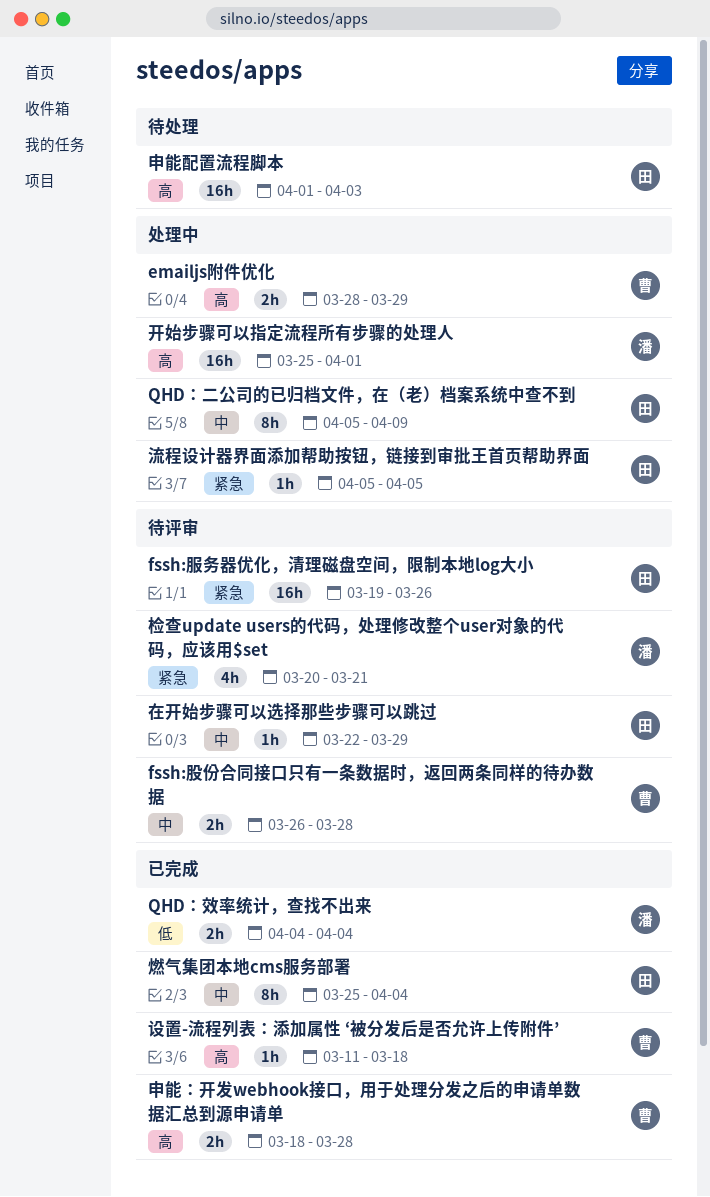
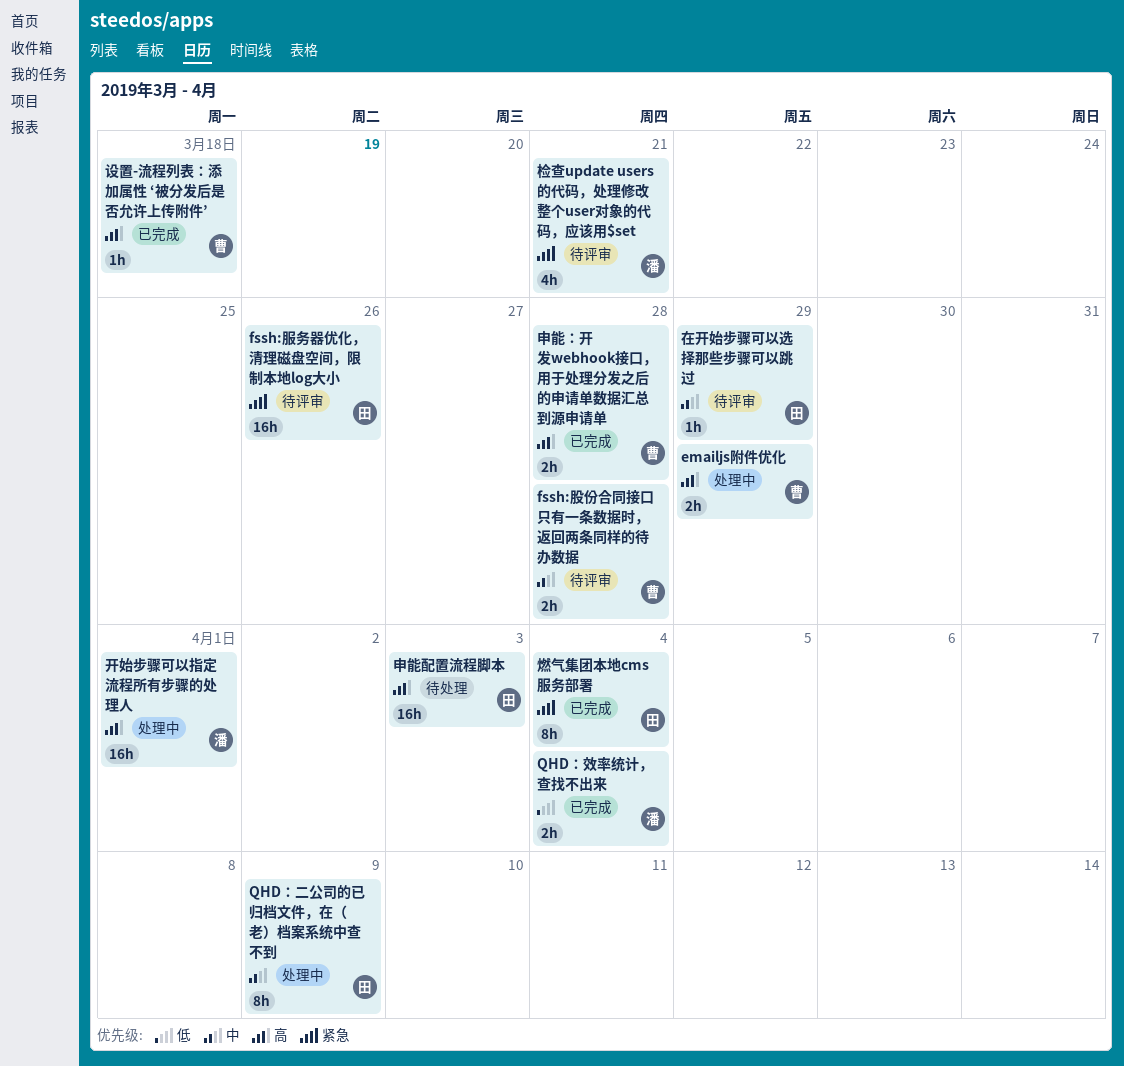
流程设计器界面添加帮助按钮，链接到审批王首页帮助界面: present -> none
燃气集团本地cms服务部署, priority: 中 -> 紧急

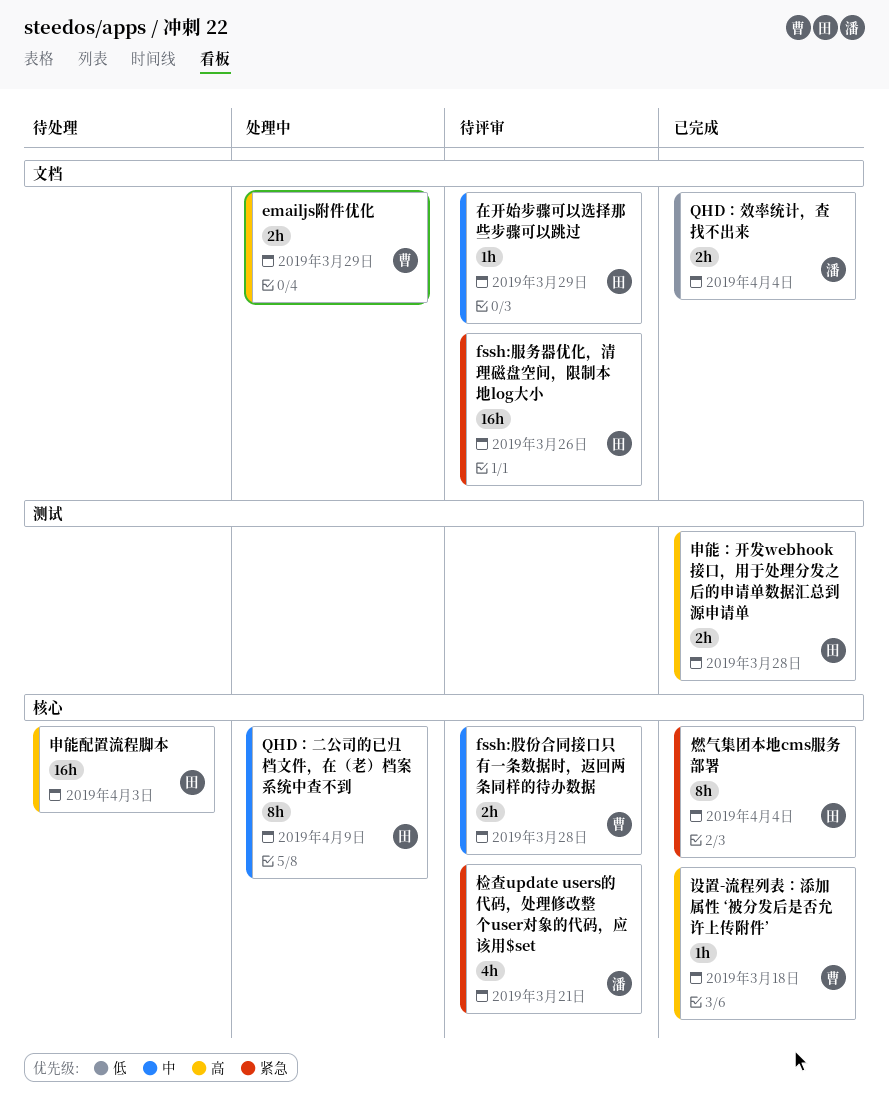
开始步骤可以指定流程所有步骤的处理人: present -> none
申能：开发webhook接口，用于处理分发之后的申请单数据汇总到源申请单, owner: 曹 -> 田

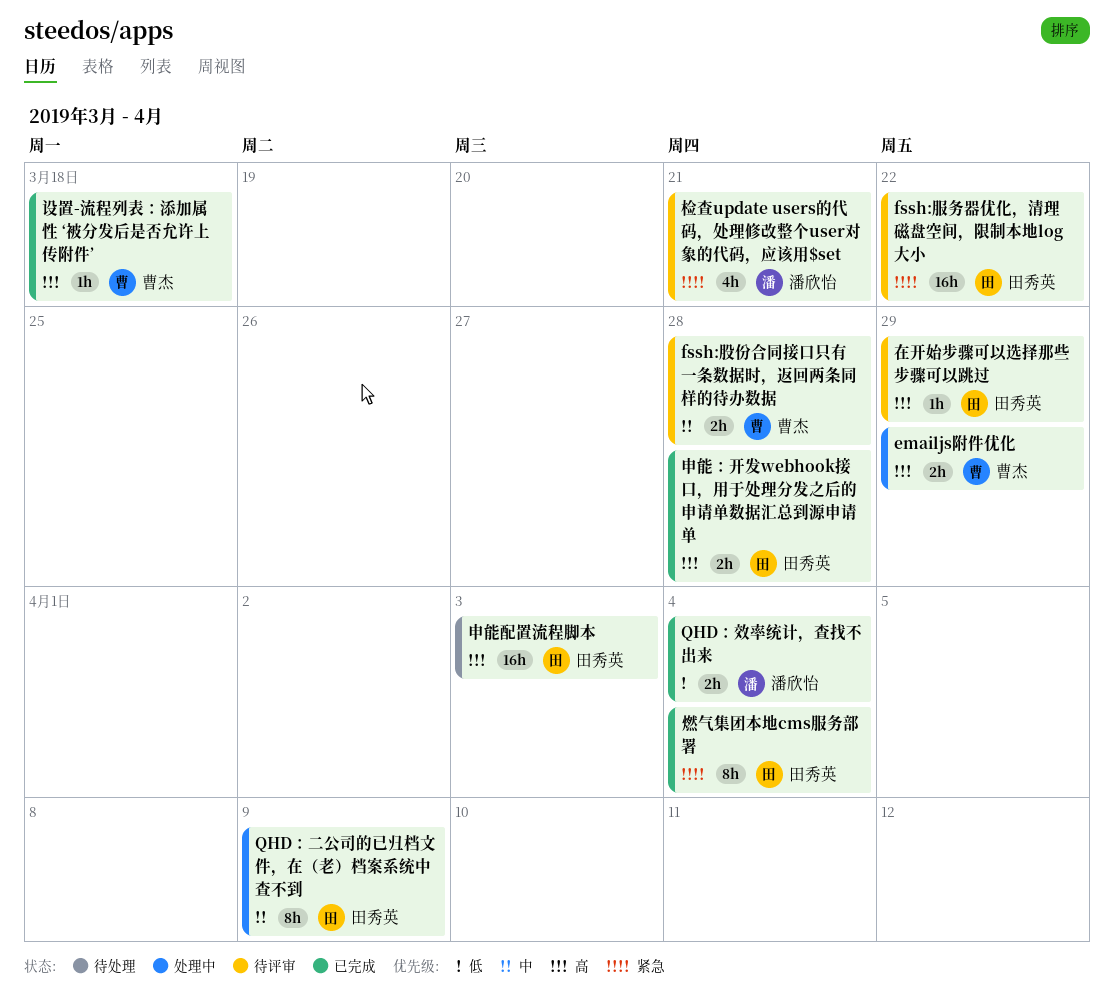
fssh:服务器优化，清理磁盘空间，限制本地log大小, due: Mar 26 -> Mar 22
在开始步骤可以选择那些步骤可以跳过, priority: 中 -> 高

